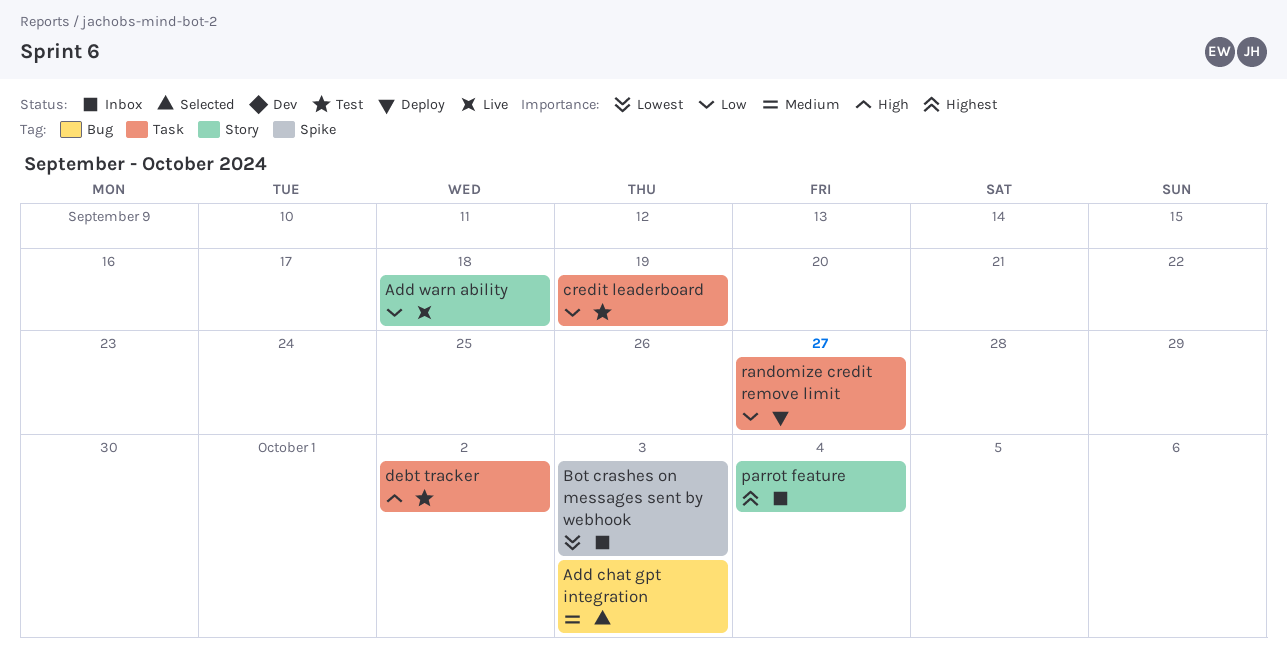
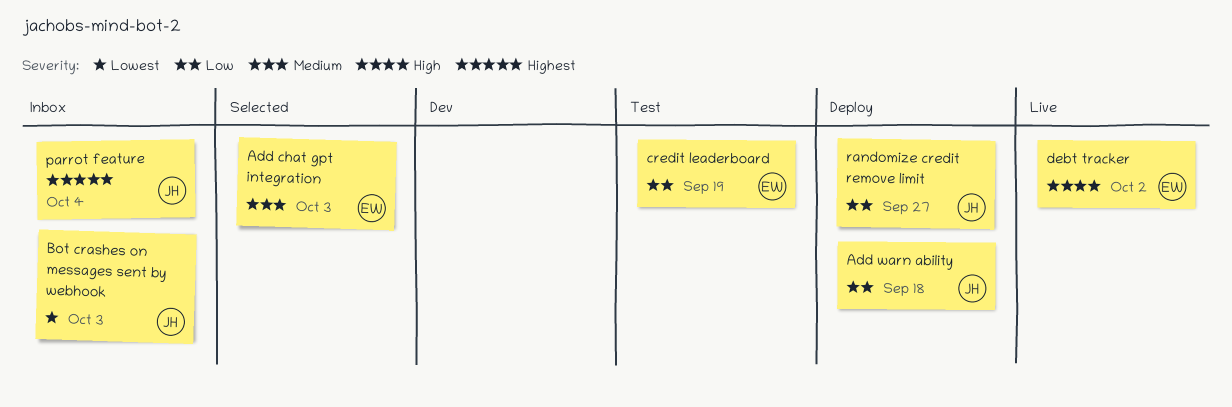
Add warn ability, status: Live -> Deploy
debt tracker, status: Test -> Live

